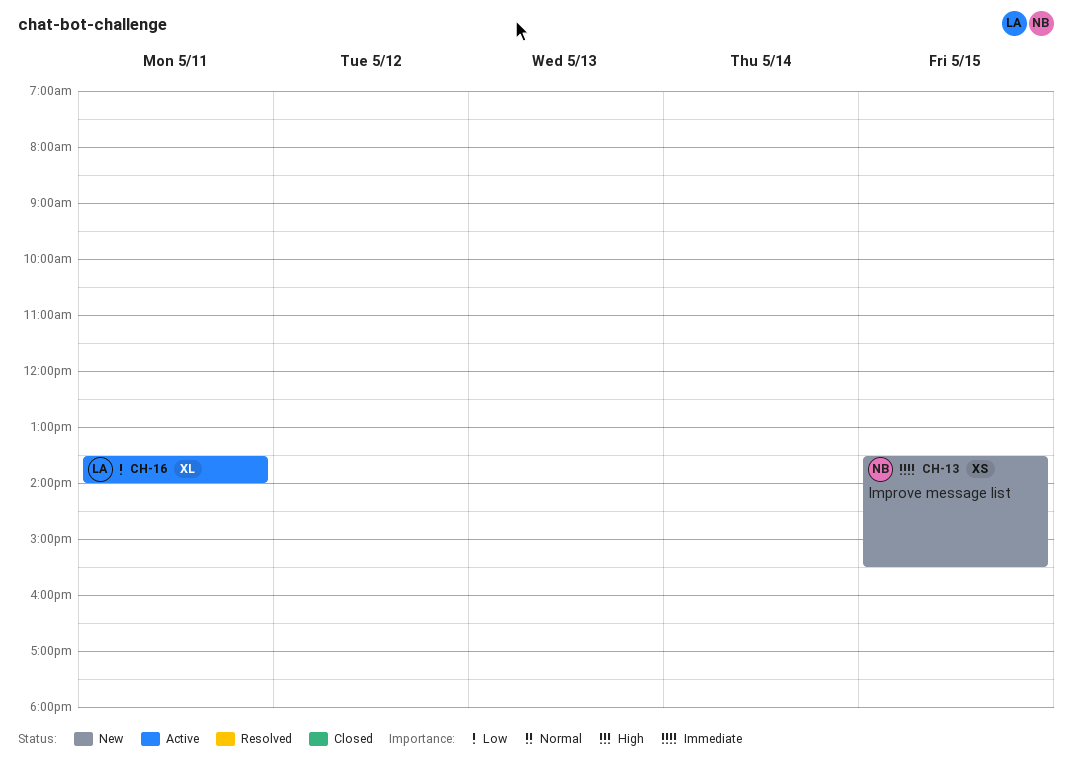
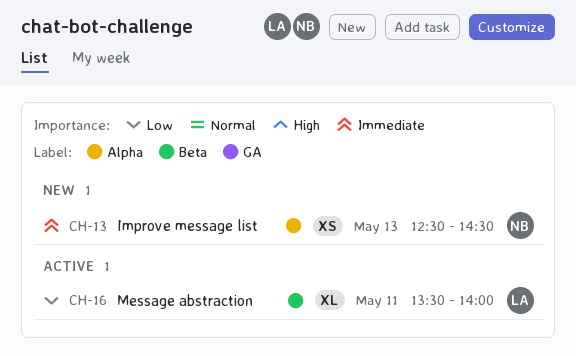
CH-13, day: May 15 -> May 13
CH-13, begins: 13:30 -> 12:30
CH-13, ends: 15:30 -> 14:30

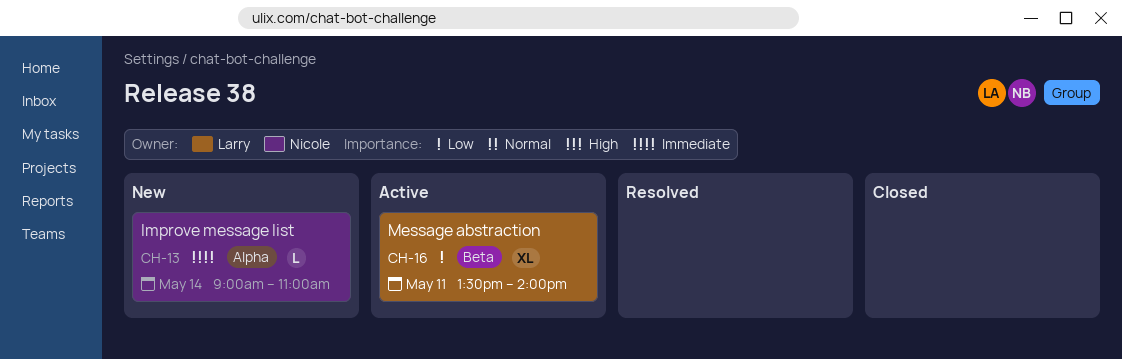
CH-13, estimate: XS -> L
CH-13, day: May 13 -> May 14
CH-13, begins: 12:30 -> 09:00
CH-13, ends: 14:30 -> 11:00

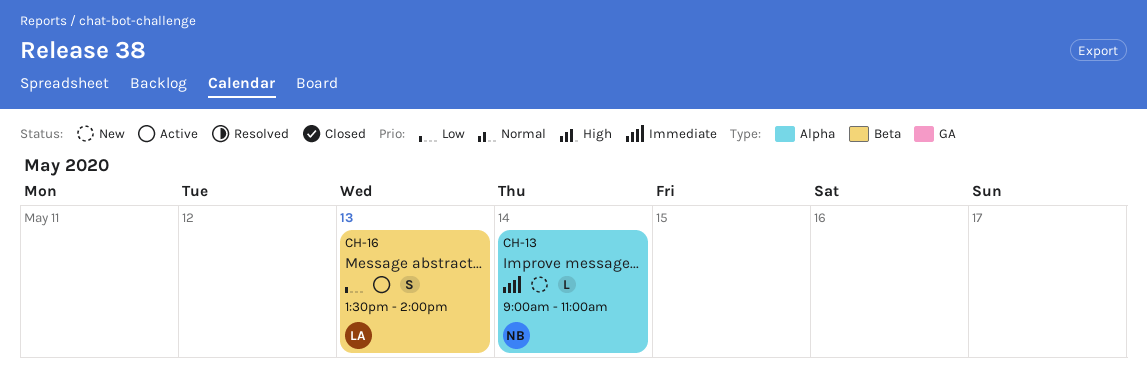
CH-16, estimate: XL -> S
CH-16, day: May 11 -> May 13

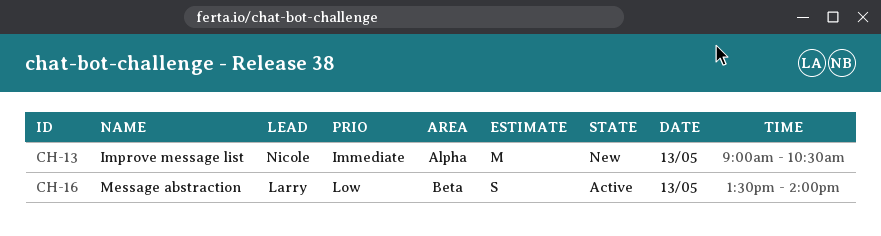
CH-13, estimate: L -> M
CH-13, day: May 14 -> May 13
CH-13, ends: 11:00 -> 10:30

